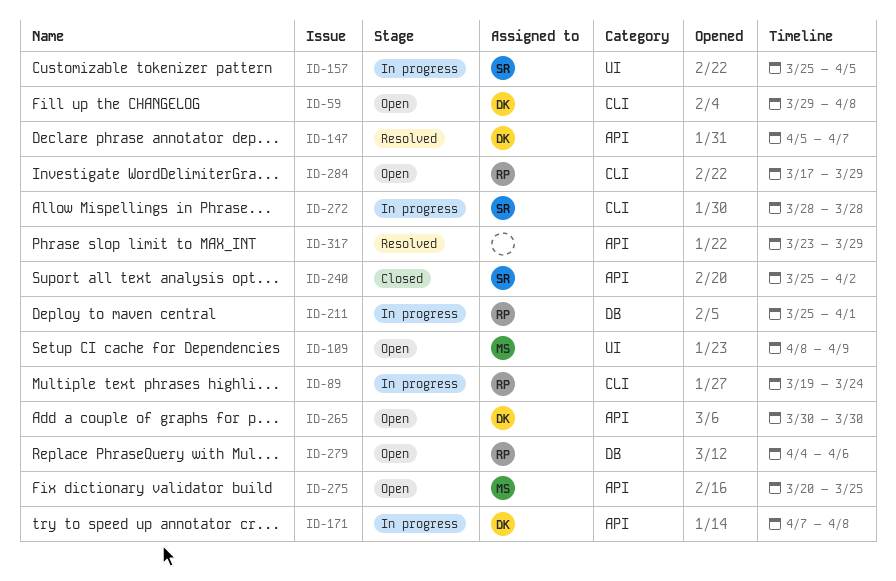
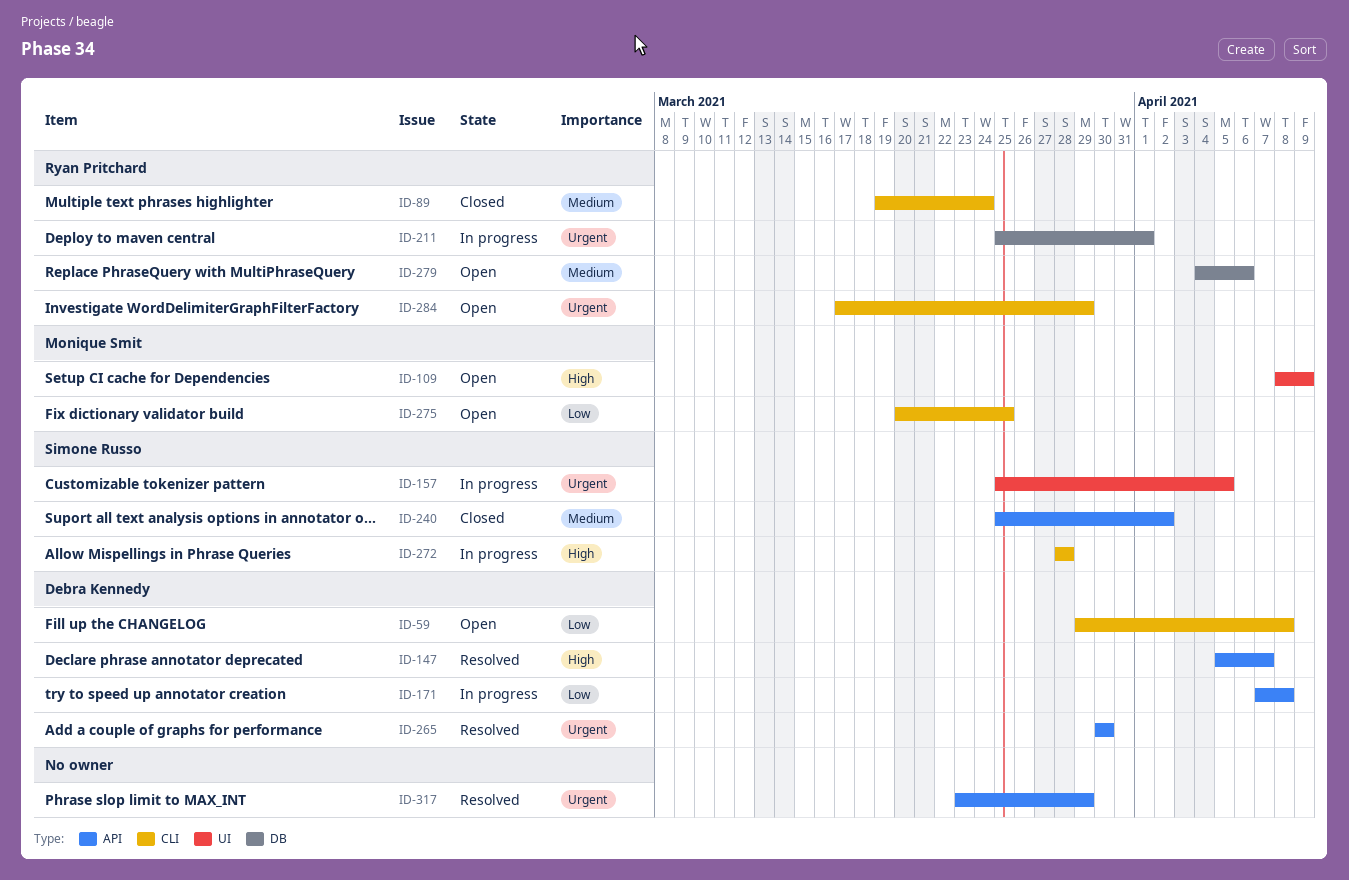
ID-89, status: In progress -> Closed
ID-265, status: Open -> Resolved
ID-275, label: API -> CLI

